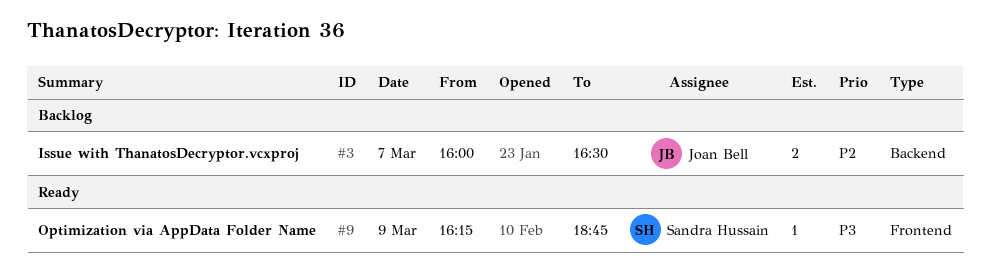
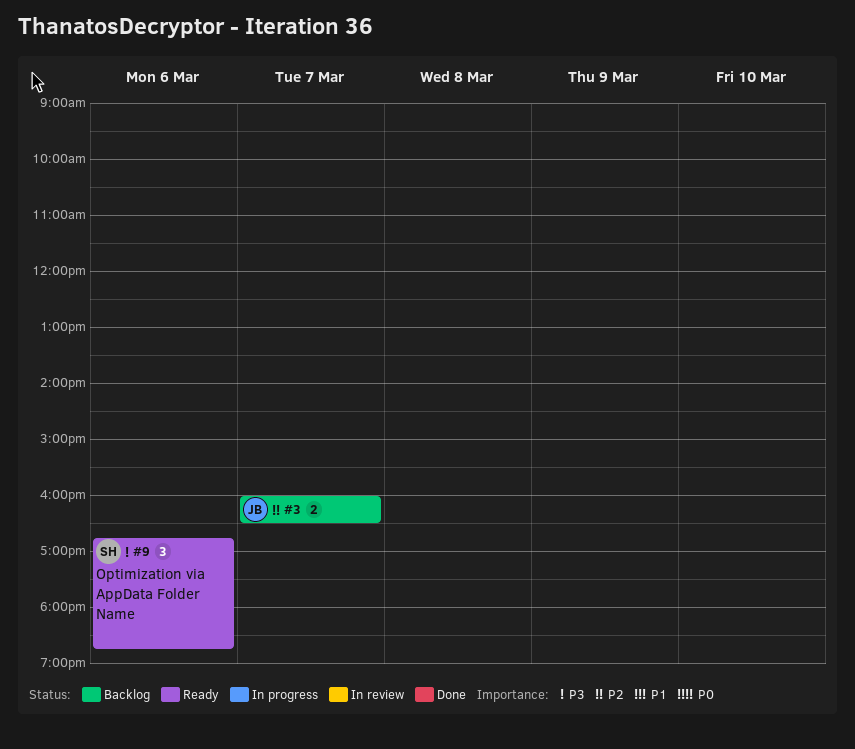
#9, estimate: 1 -> 3
#9, day: Mar 9 -> Mar 6
#9, begins: 16:15 -> 16:45

